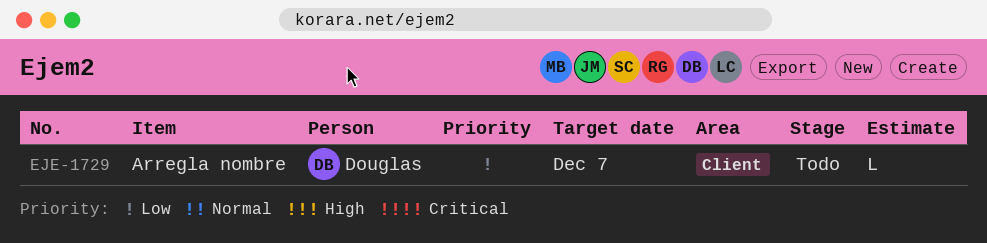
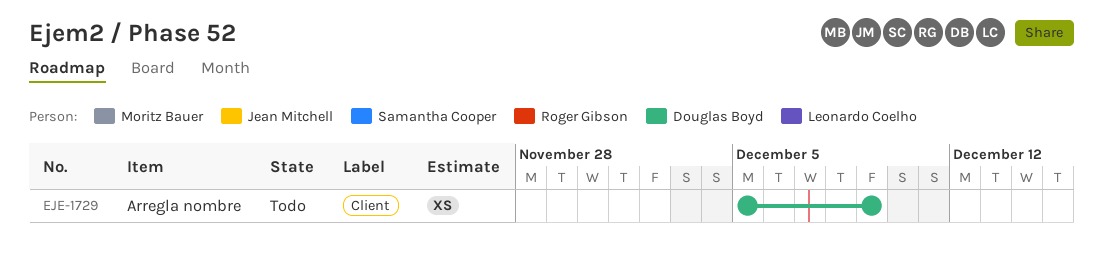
EJE-1729, estimate: L -> XS
EJE-1729, due: Dec 7 -> Dec 9

